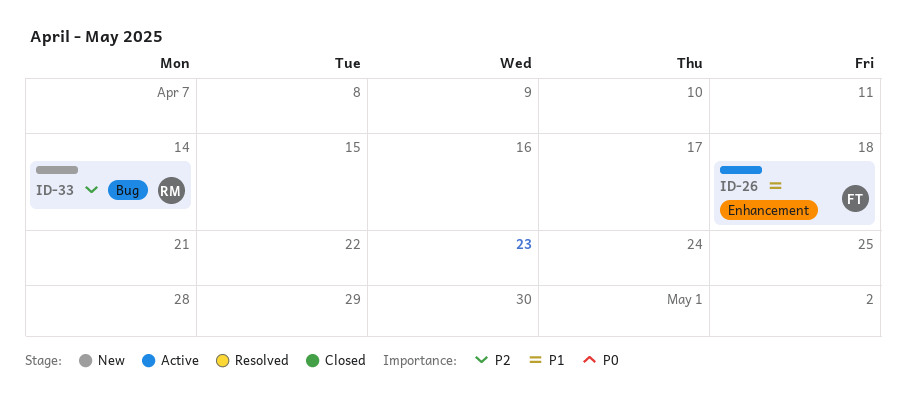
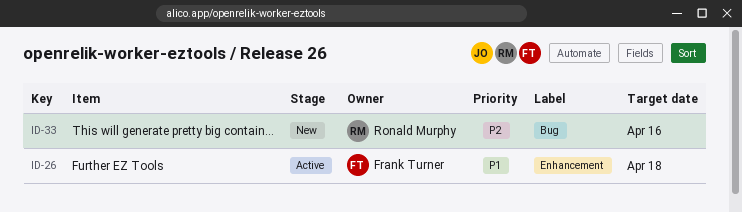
ID-33, due: Apr 14 -> Apr 16

